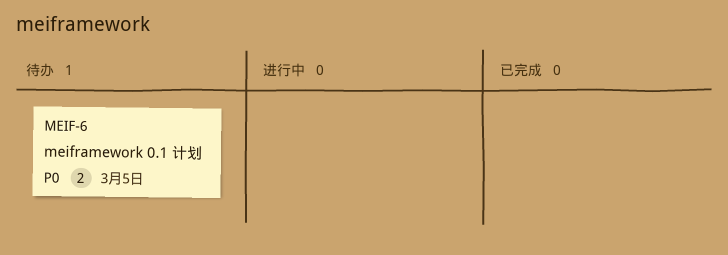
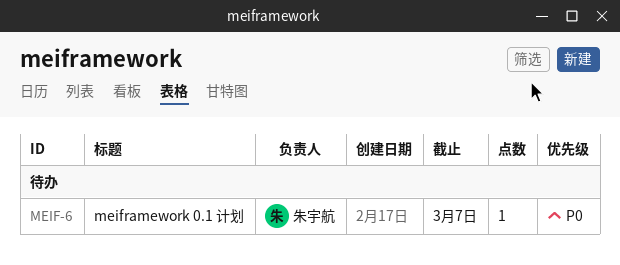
MEIF-6, estimate: 2 -> 1
MEIF-6, due: Mar 5 -> Mar 7

